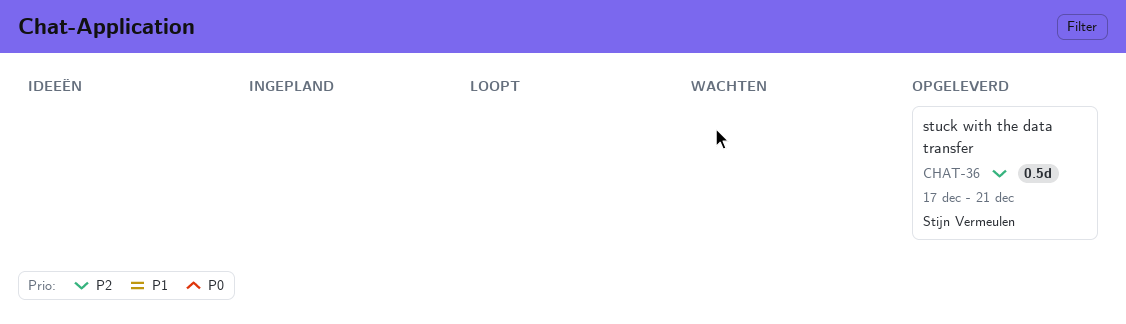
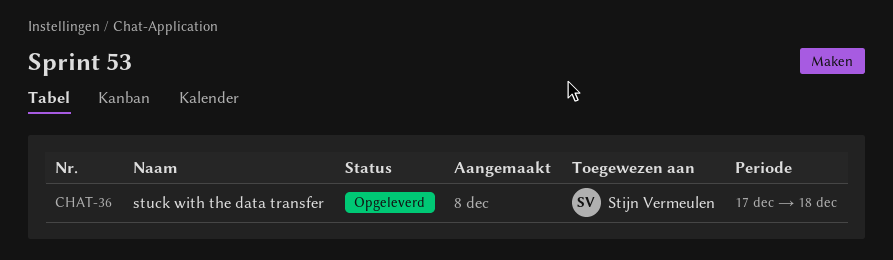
CHAT-36, due: Dec 21 -> Dec 18

